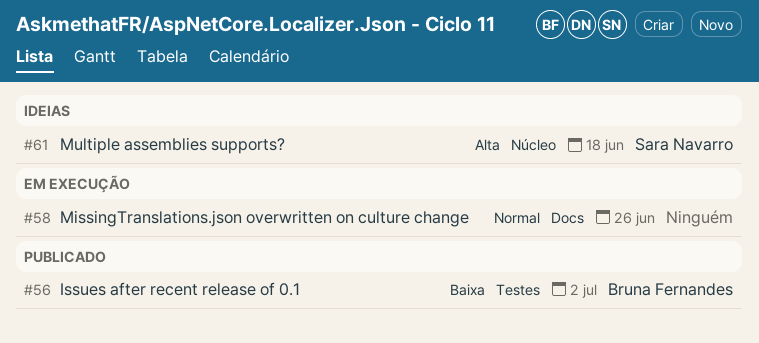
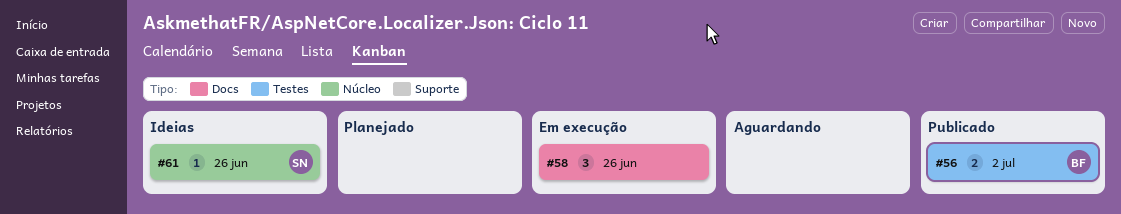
#61, due: Jun 18 -> Jun 26

